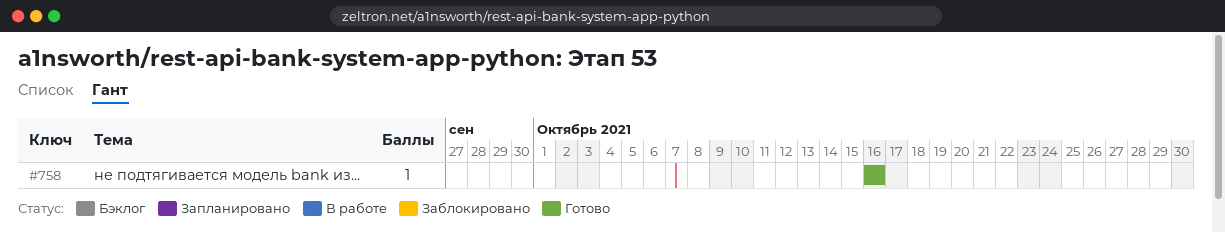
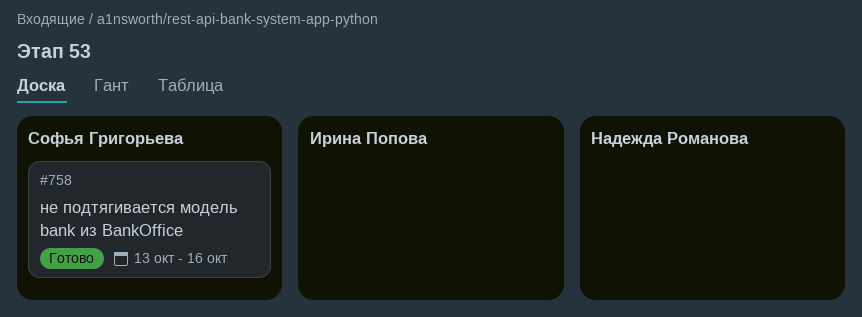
#758, start: Oct 16 -> Oct 13

